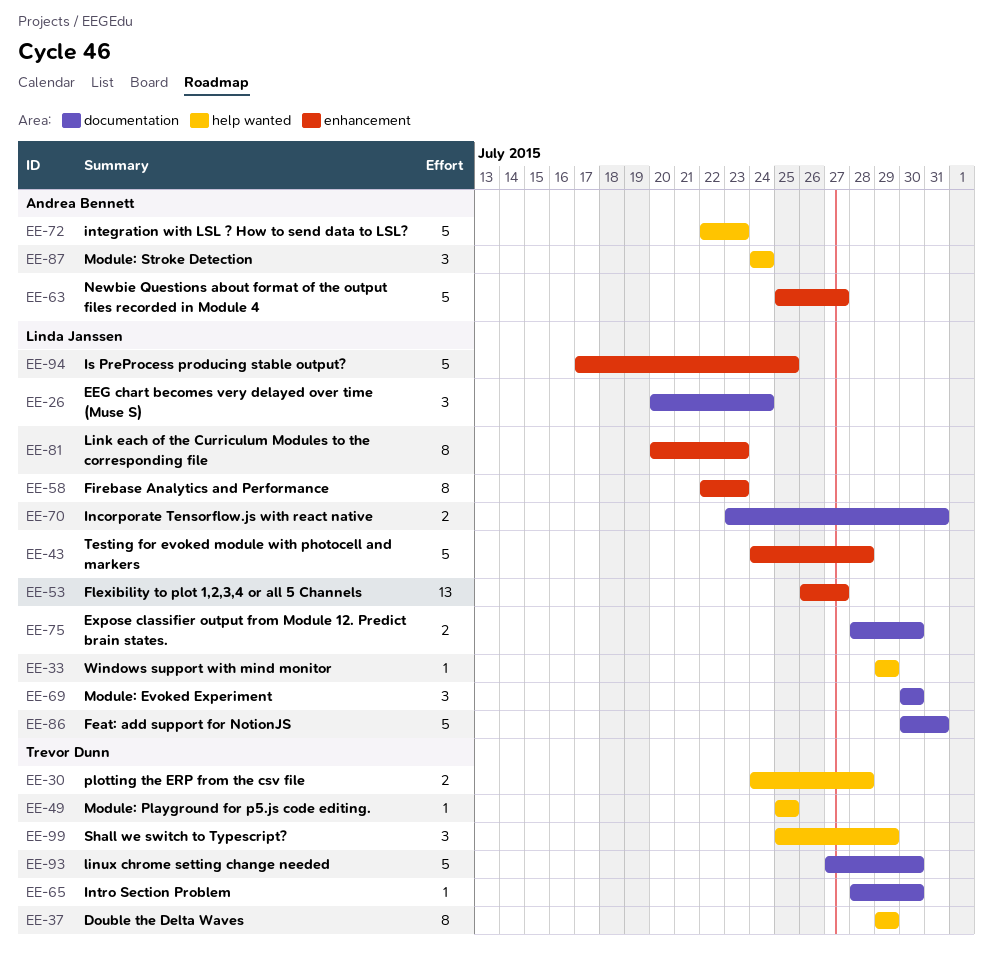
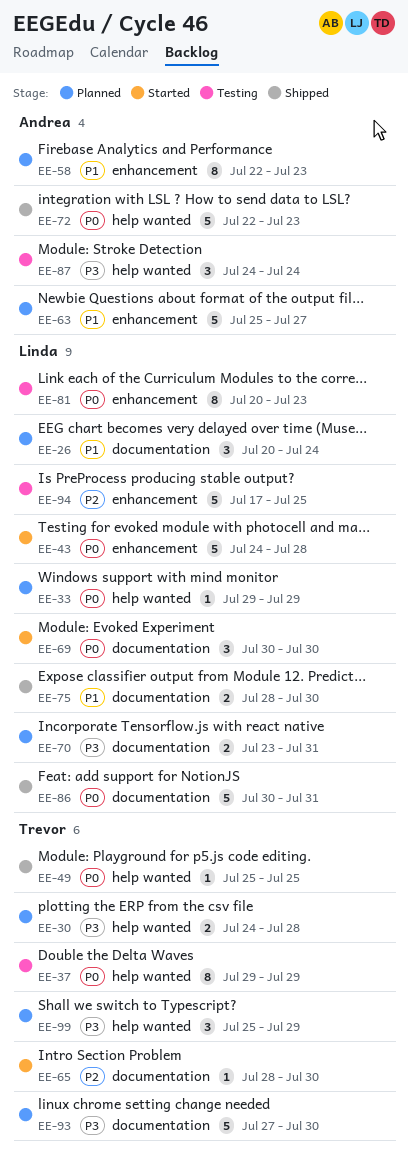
EE-53: present -> none
EE-58, owner: Linda Janssen -> Andrea Bennett

